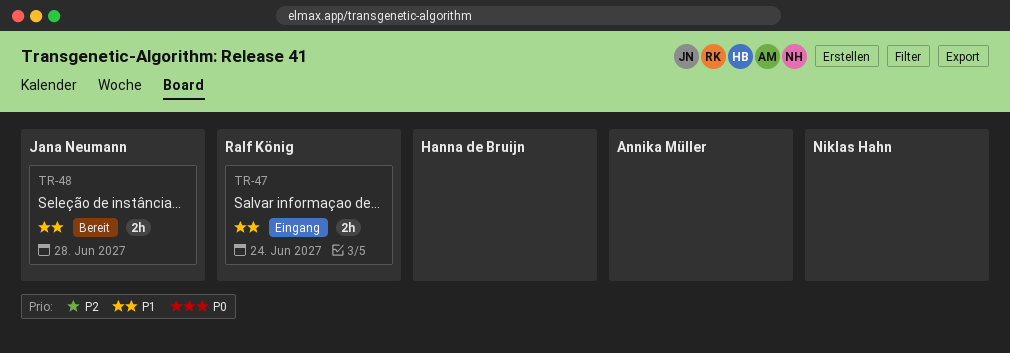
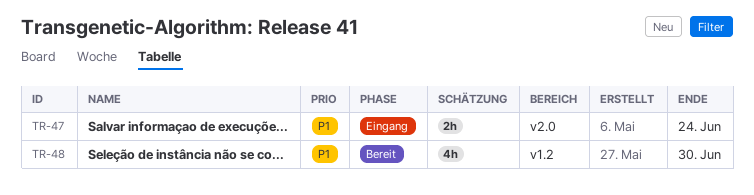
TR-48, estimate: 2h -> 4h
TR-48, due: Jun 28 -> Jun 30

